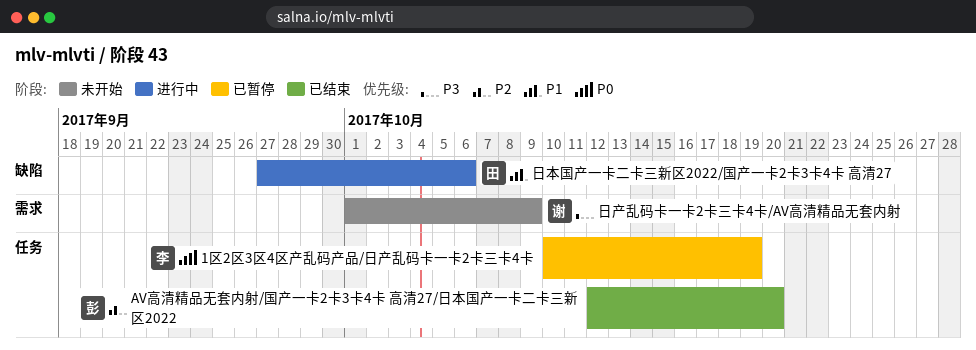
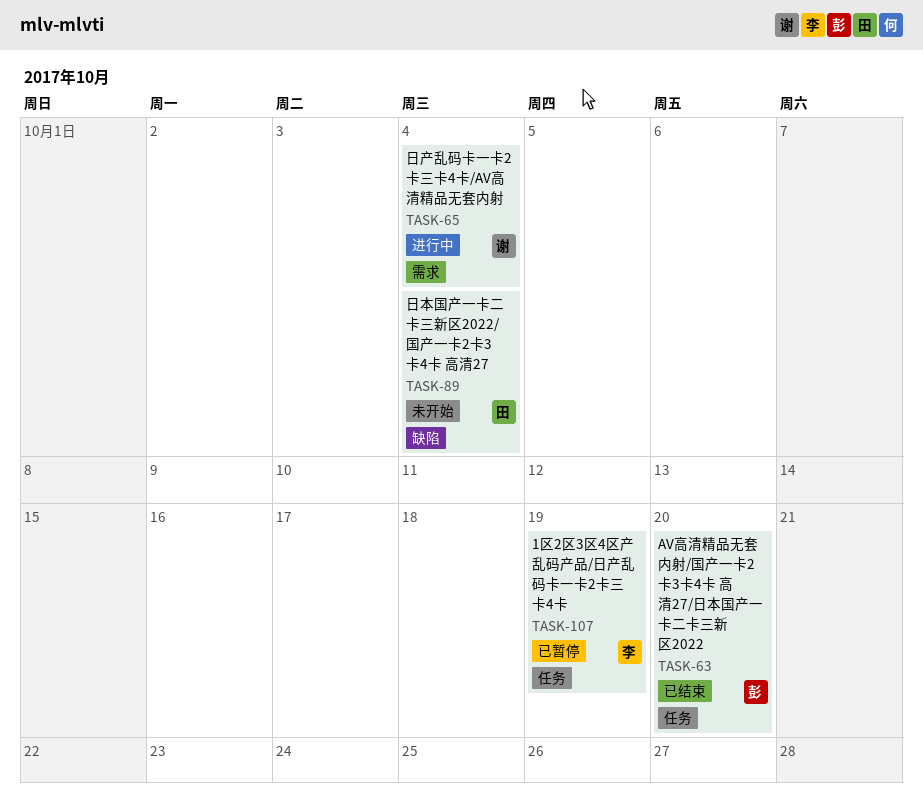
日产乱码卡一卡2卡三卡4卡/AV高清精品无套内射, status: 未开始 -> 进行中
日产乱码卡一卡2卡三卡4卡/AV高清精品无套内射, due: Oct 9 -> Oct 4
日本国产一卡二卡三新区2022/国产一卡2卡3卡4卡 高清27, status: 进行中 -> 未开始
日本国产一卡二卡三新区2022/国产一卡2卡3卡4卡 高清27, due: Oct 6 -> Oct 4

